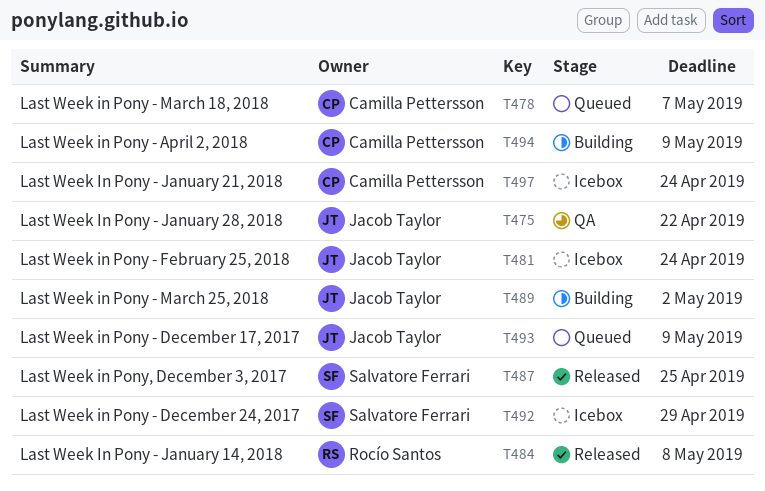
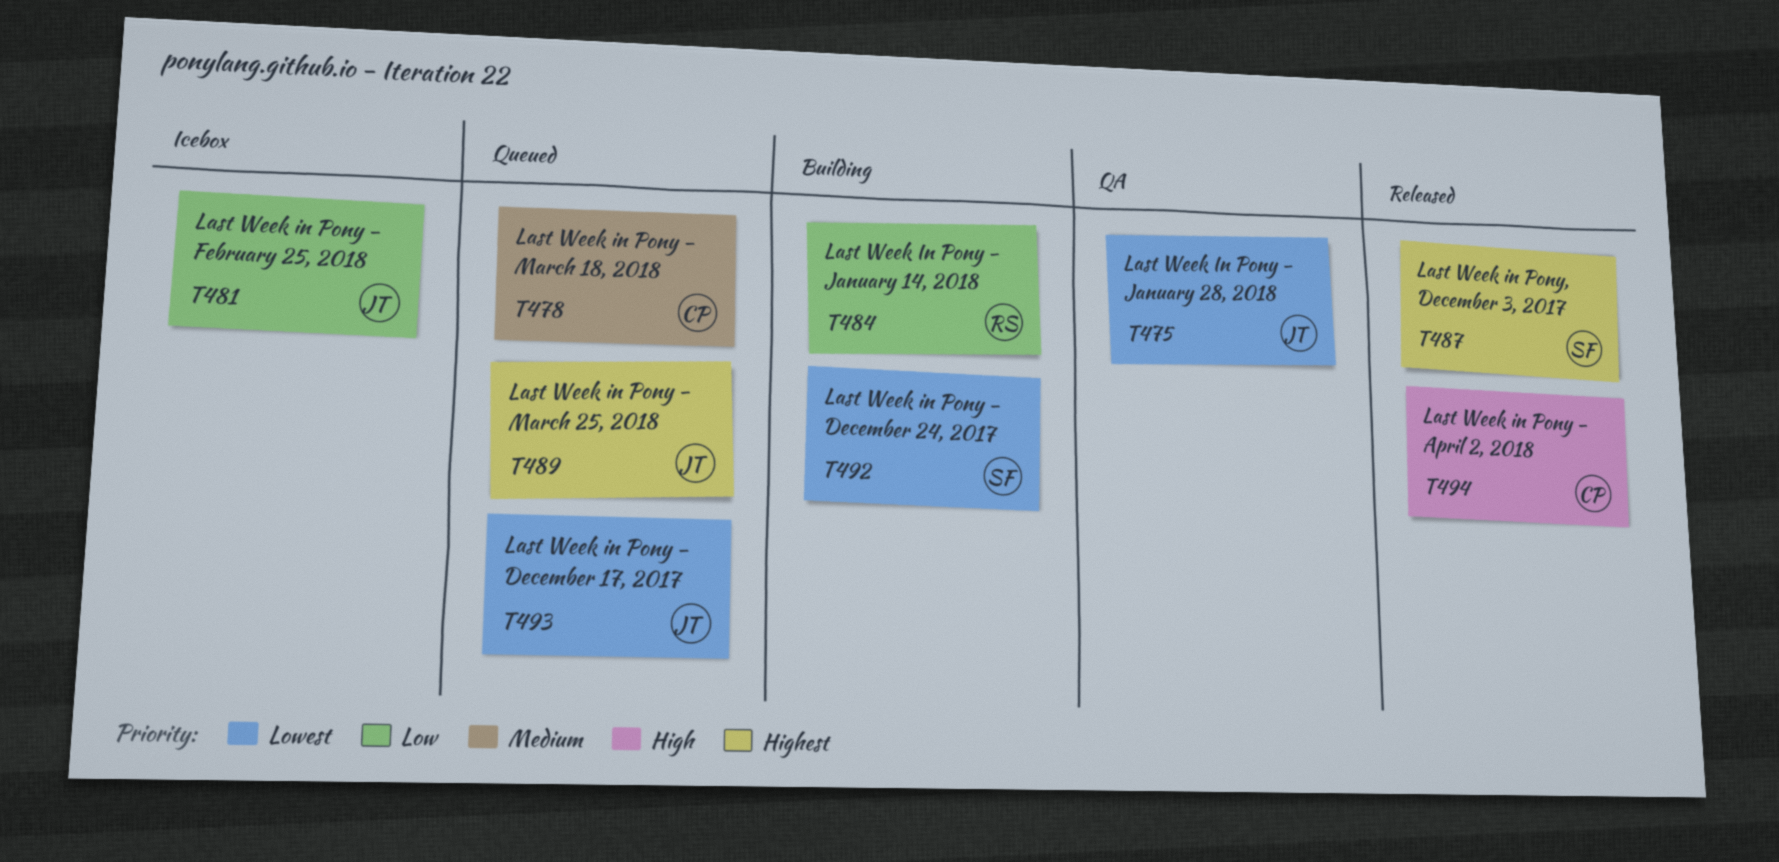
T484, status: Released -> Building
T489, status: Building -> Queued
T492, status: Icebox -> Building
T494, status: Building -> Released
T497: present -> none

